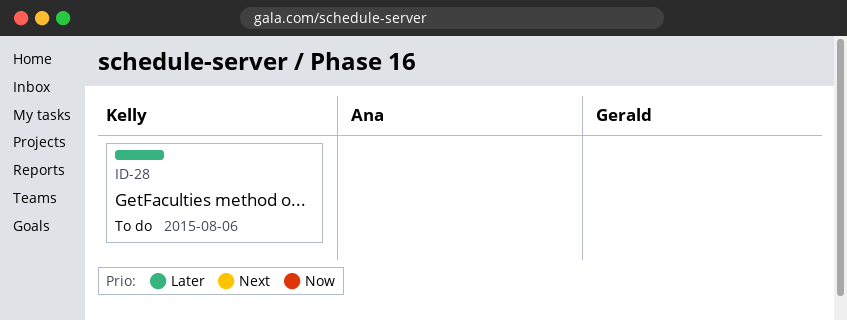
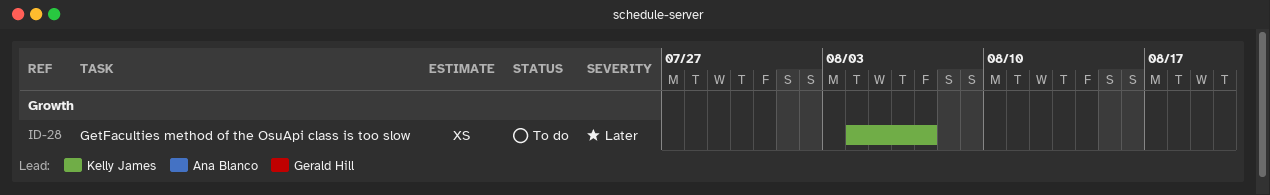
ID-28, due: Aug 6 -> Aug 7

